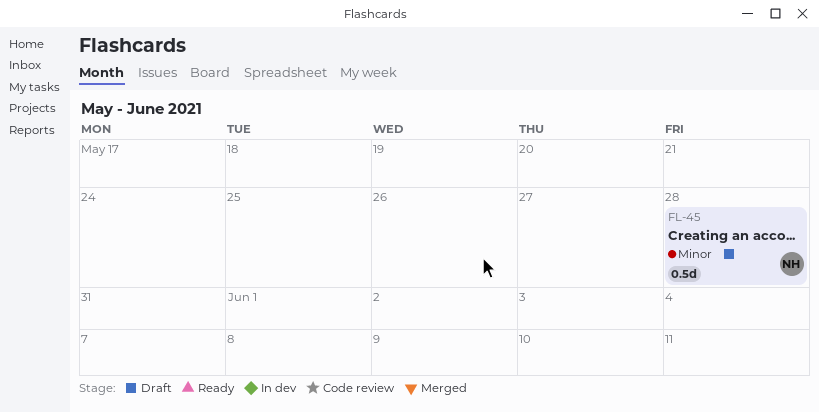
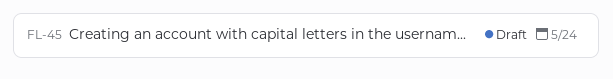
FL-45, due: May 28 -> May 24

